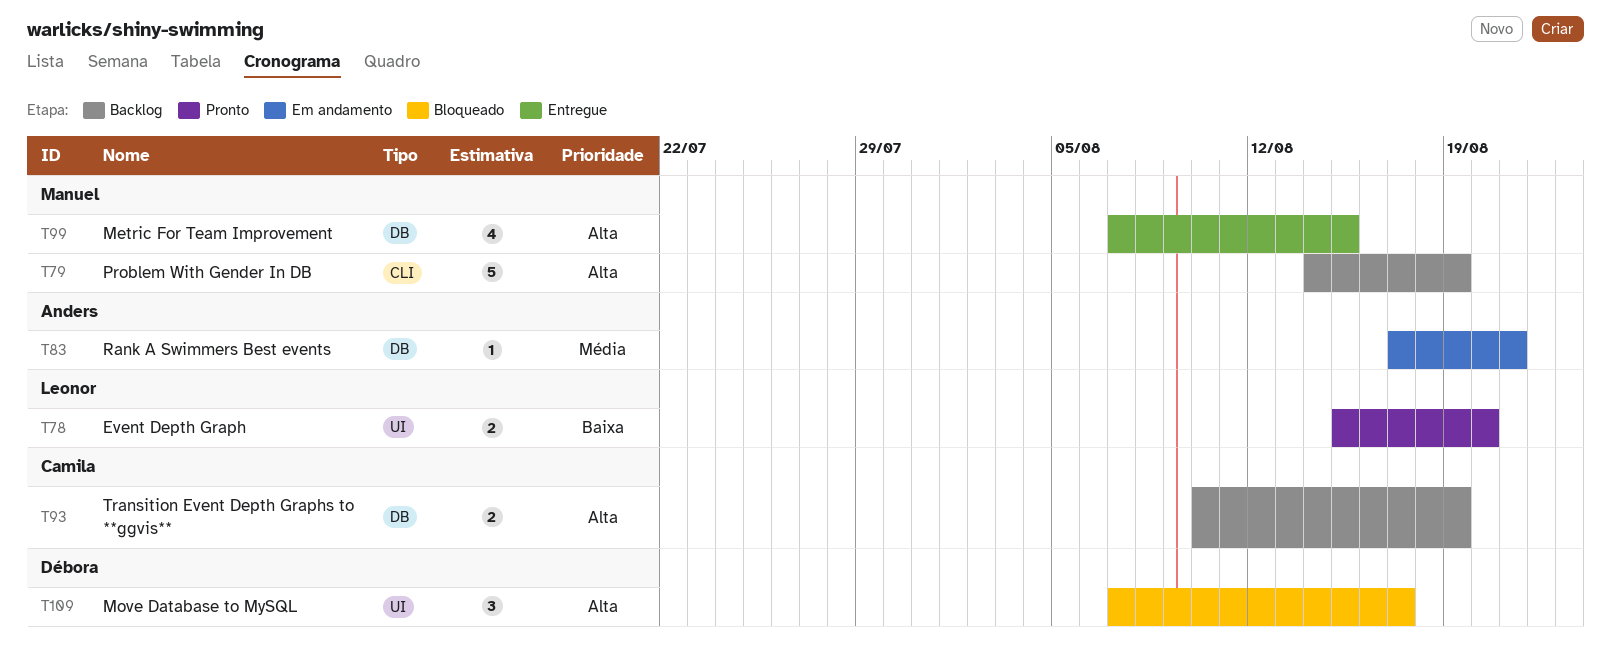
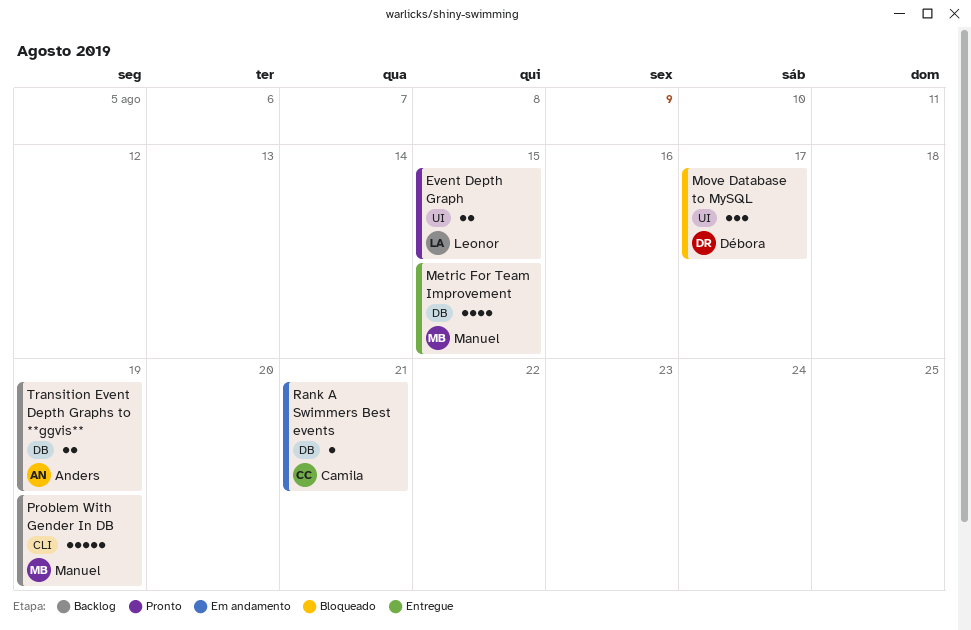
Event Depth Graph, due: Aug 20 -> Aug 15
Rank A Swimmers Best events, owner: Anders -> Camila
Transition Event Depth Graphs to **ggvis**, owner: Camila -> Anders

